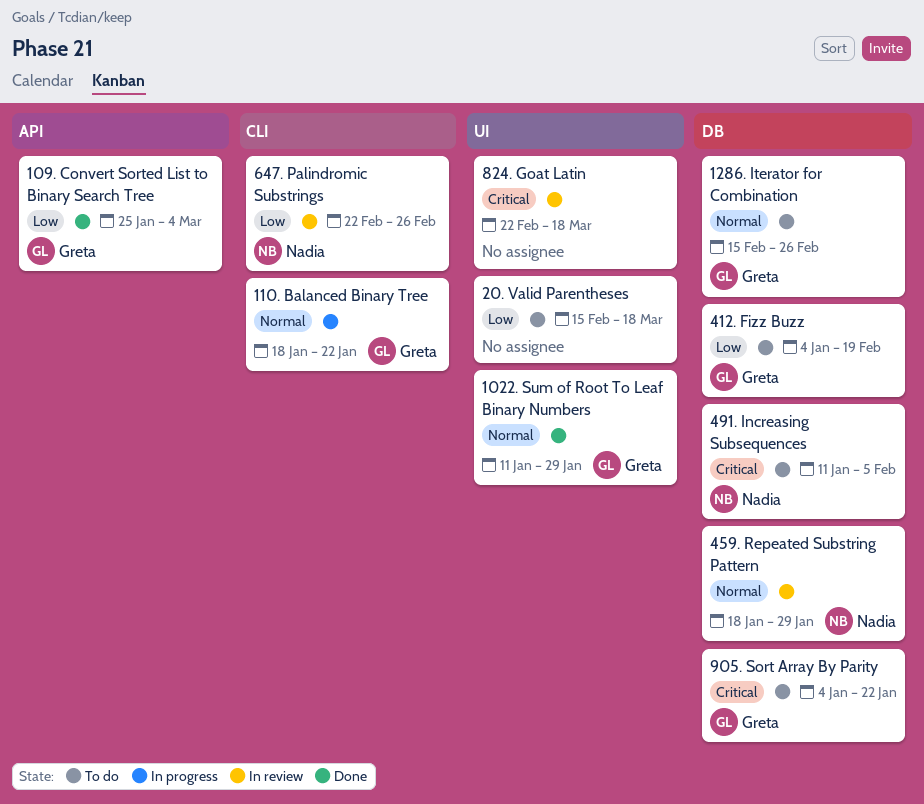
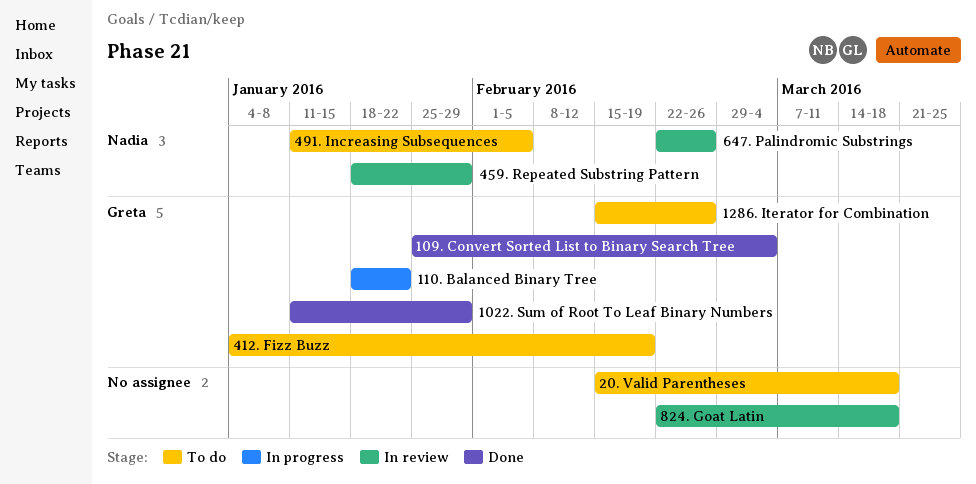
905. Sort Array By Parity: present -> none

